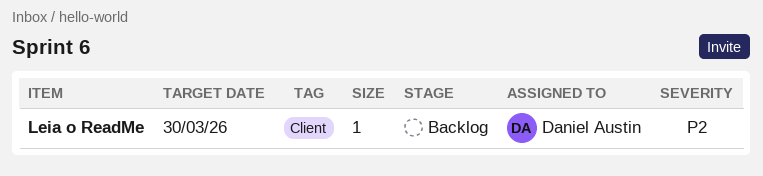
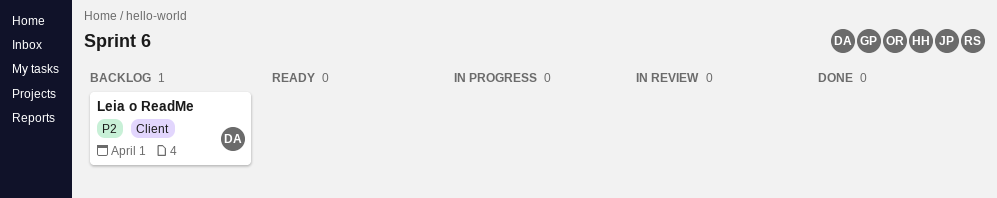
Leia o ReadMe, due: Mar 30 -> Apr 1

